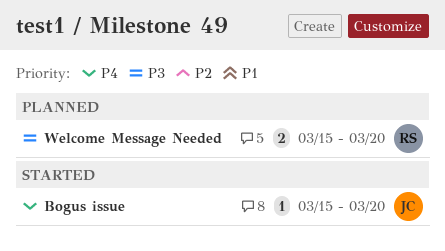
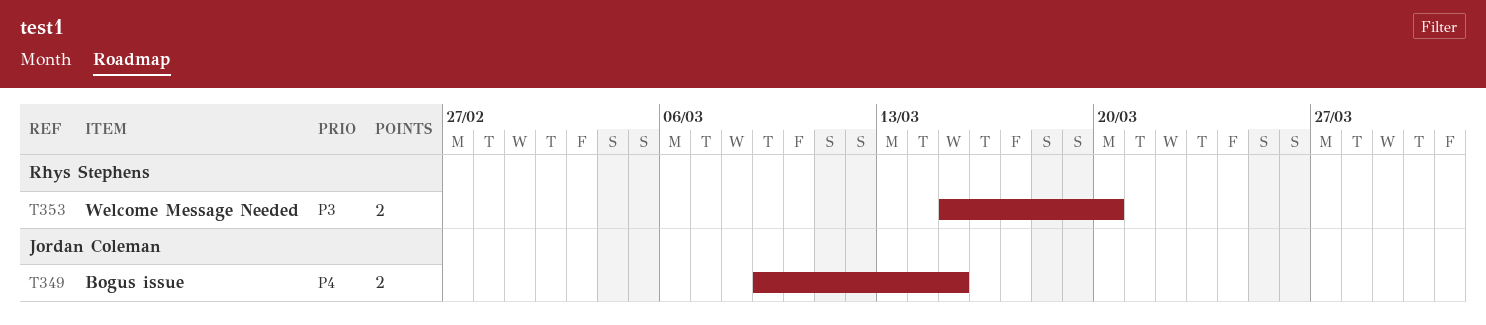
Bogus issue, estimate: 1 -> 2
Bogus issue, start: Mar 15 -> Mar 9
Bogus issue, due: Mar 20 -> Mar 15

